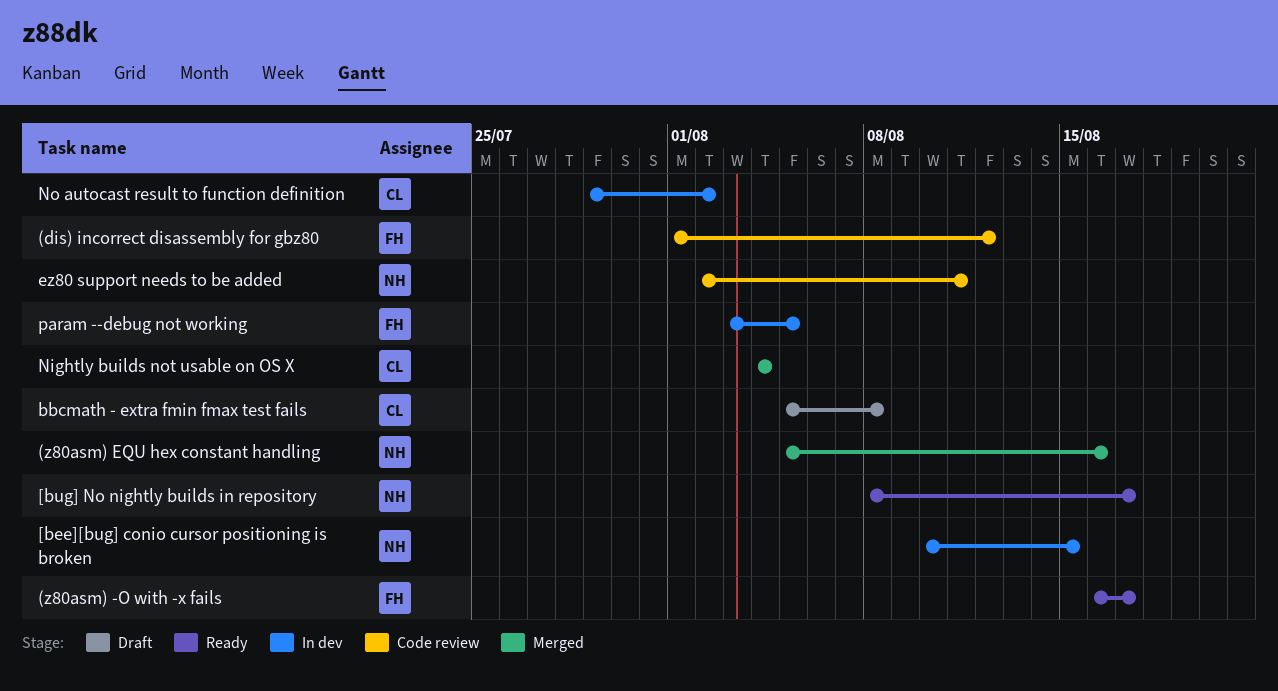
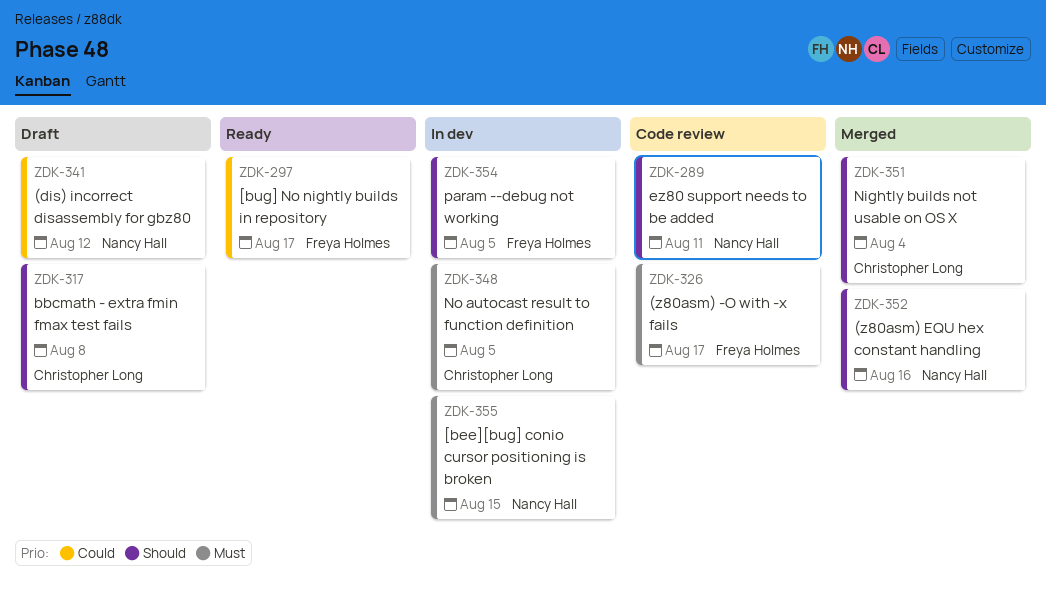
(dis) incorrect disassembly for gbz80, status: Code review -> Draft
(dis) incorrect disassembly for gbz80, owner: Freya Holmes -> Nancy Hall
(z80asm) -O with -x fails, status: Ready -> Code review
[bug] No nightly builds in repository, owner: Nancy Hall -> Freya Holmes
No autocast result to function definition, due: Aug 2 -> Aug 5

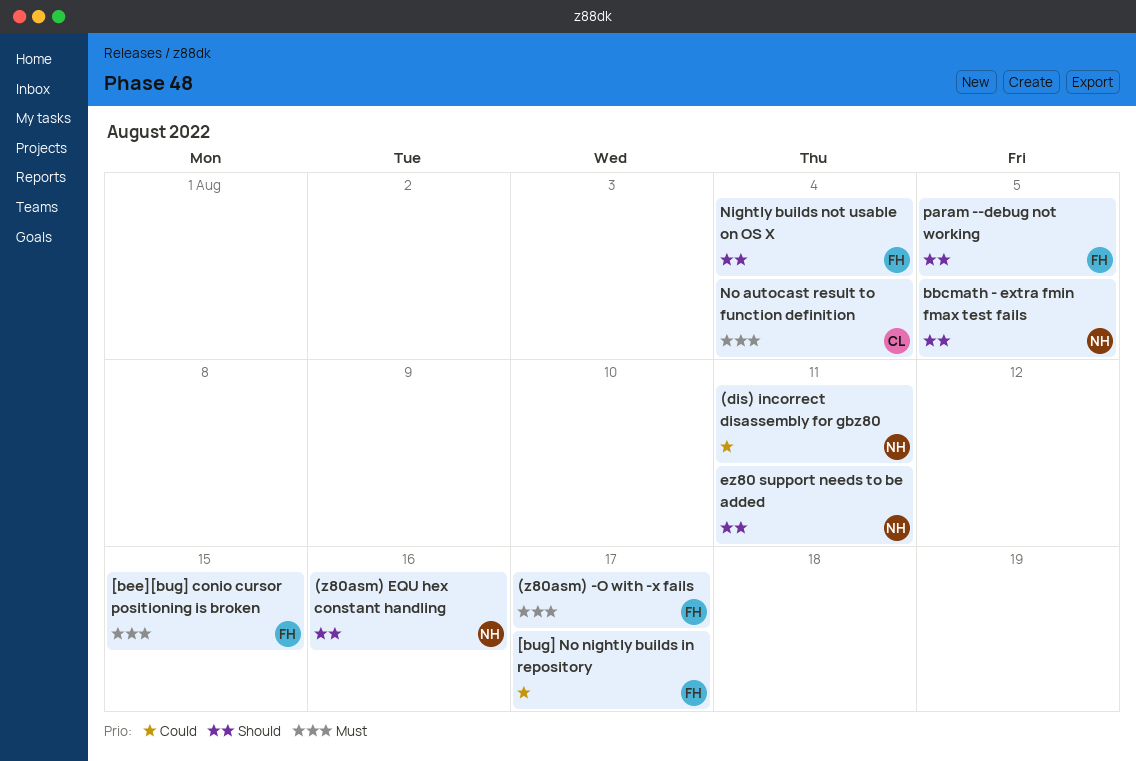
(dis) incorrect disassembly for gbz80, due: Aug 12 -> Aug 11
[bee][bug] conio cursor positioning is broken, owner: Nancy Hall -> Freya Holmes
bbcmath - extra fmin fmax test fails, owner: Christopher Long -> Nancy Hall
bbcmath - extra fmin fmax test fails, due: Aug 8 -> Aug 5
Nightly builds not usable on OS X, owner: Christopher Long -> Freya Holmes
No autocast result to function definition, due: Aug 5 -> Aug 4

